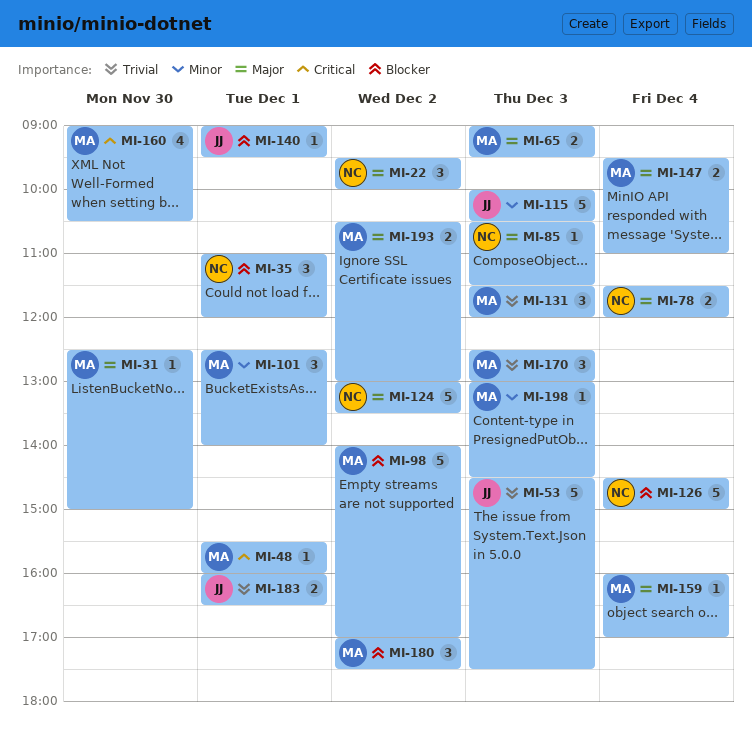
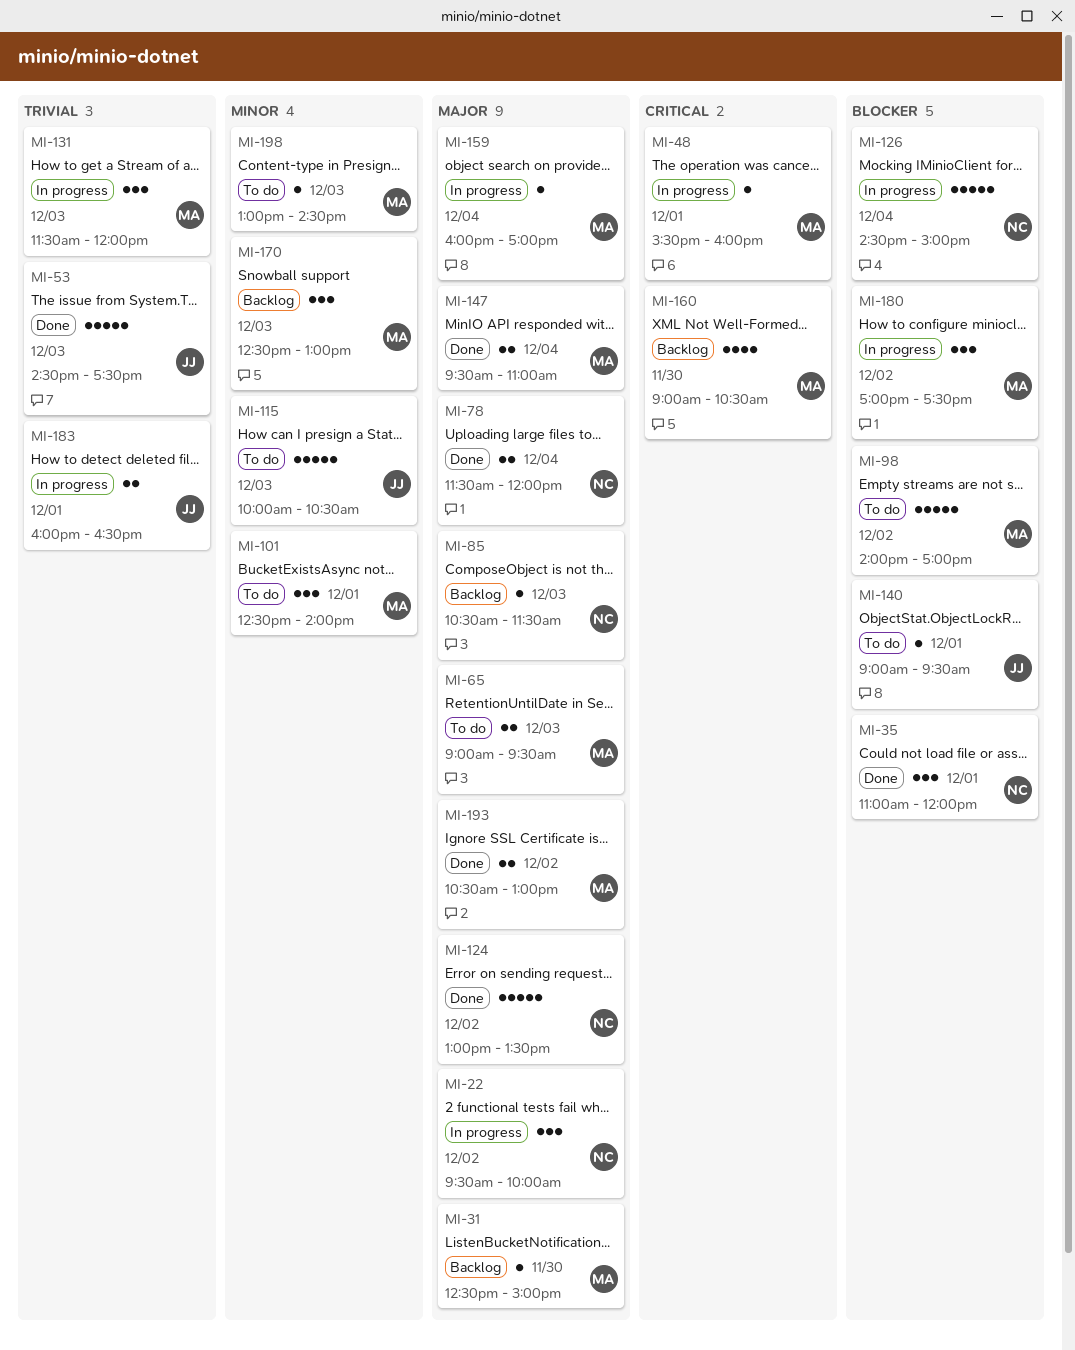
MI-170, priority: Trivial -> Minor

